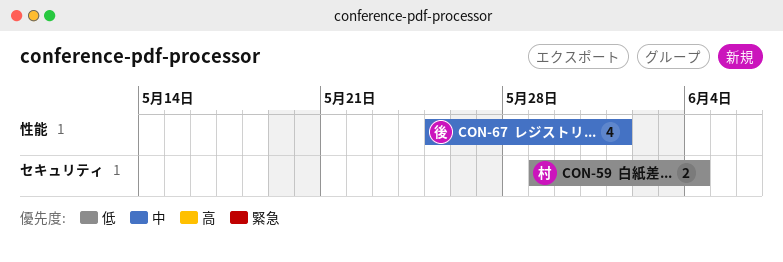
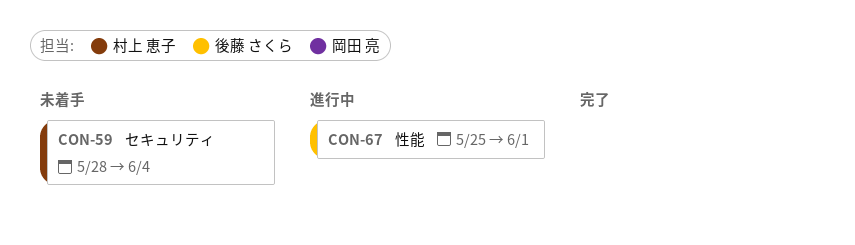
CON-59, start: May 29 -> May 28

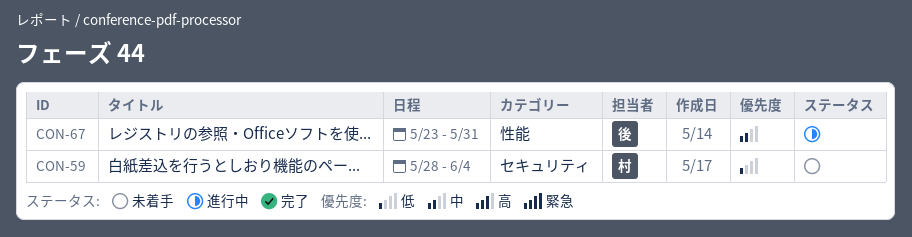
CON-67, start: May 25 -> May 23
CON-67, due: Jun 1 -> May 31

